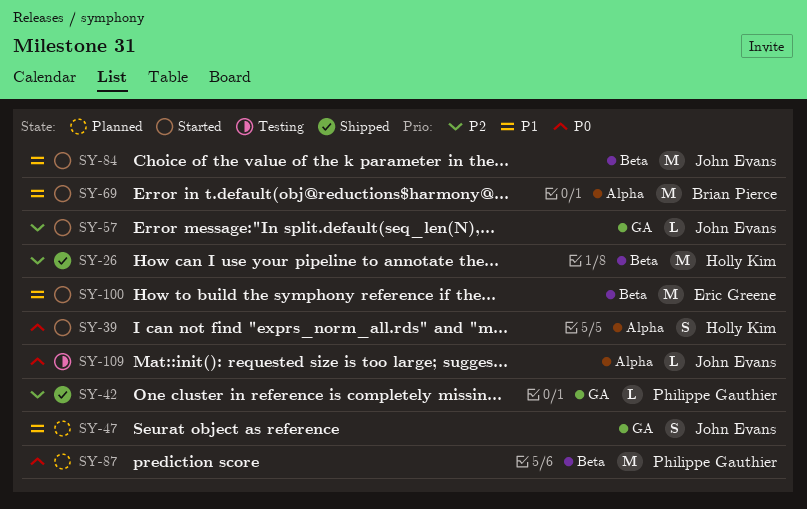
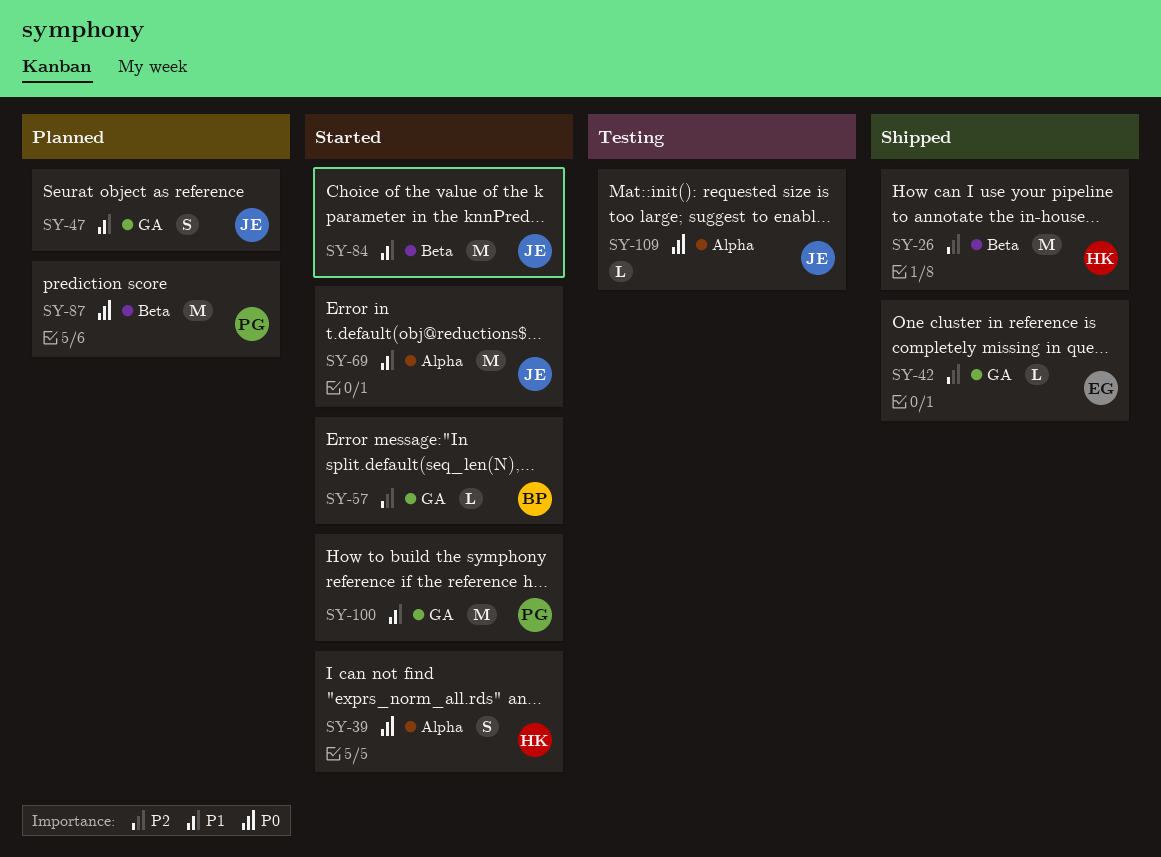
SY-42, owner: Philippe Gauthier -> Eric Greene
SY-57, owner: John Evans -> Brian Pierce
SY-69, owner: Brian Pierce -> John Evans
SY-100, owner: Eric Greene -> Philippe Gauthier
SY-100, label: Beta -> GA

